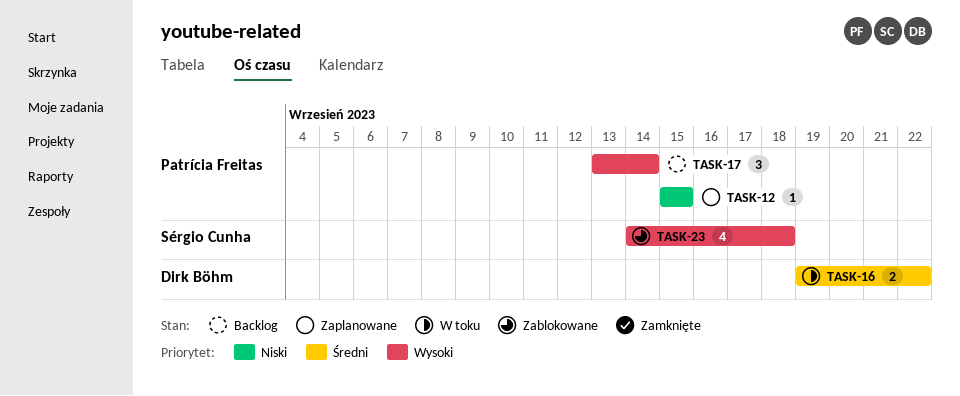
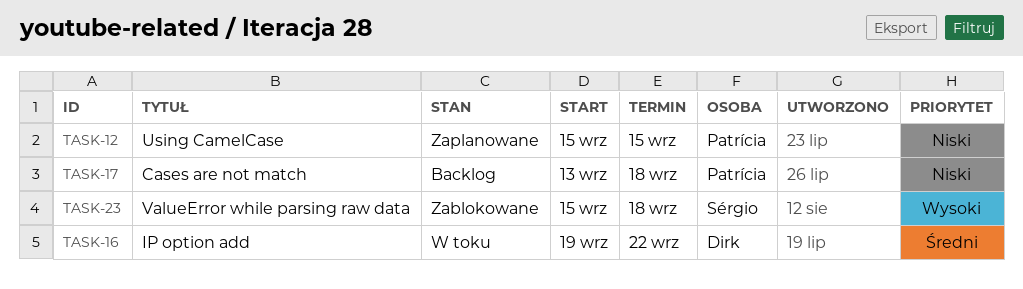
TASK-17, priority: Wysoki -> Niski
TASK-17, due: Sep 14 -> Sep 18
TASK-23, start: Sep 14 -> Sep 15

